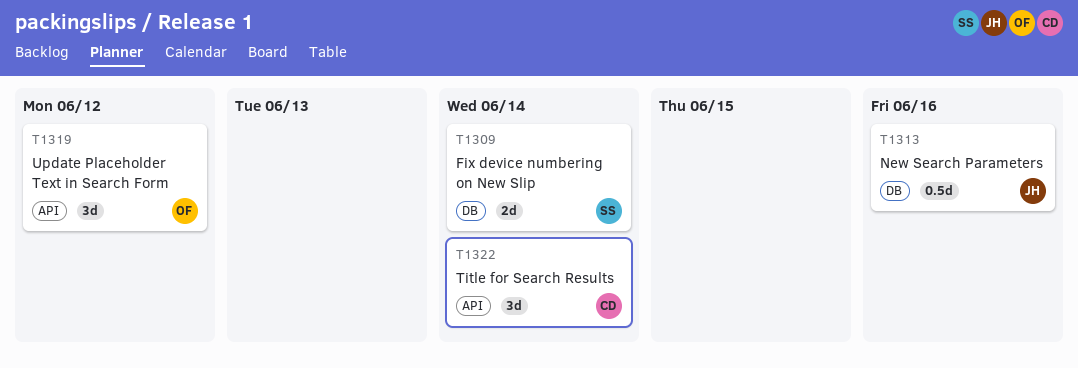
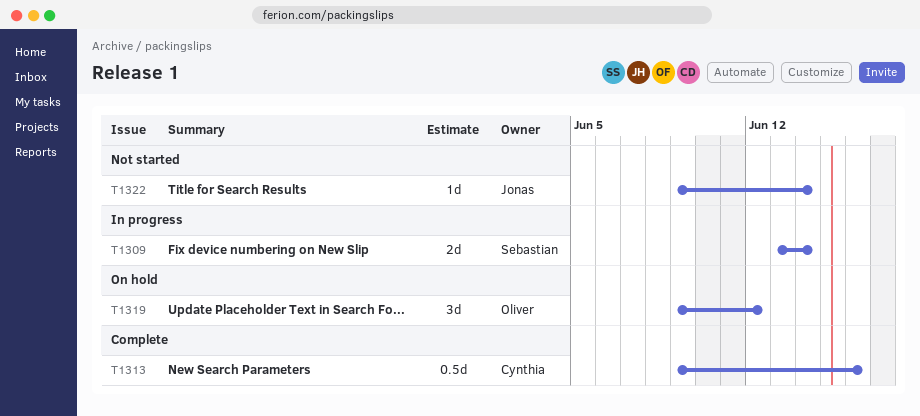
T1313, owner: Jonas -> Cynthia
T1322, owner: Cynthia -> Jonas
T1322, estimate: 3d -> 1d

